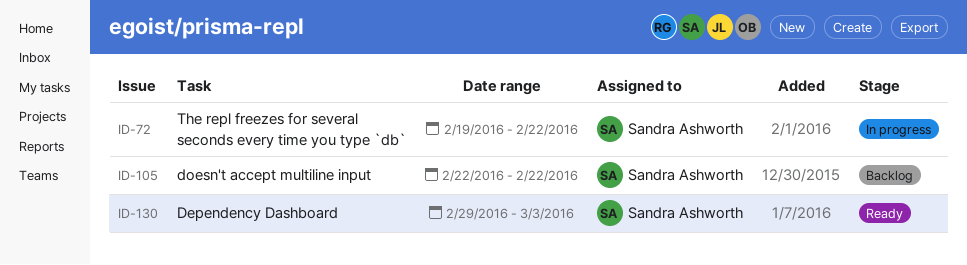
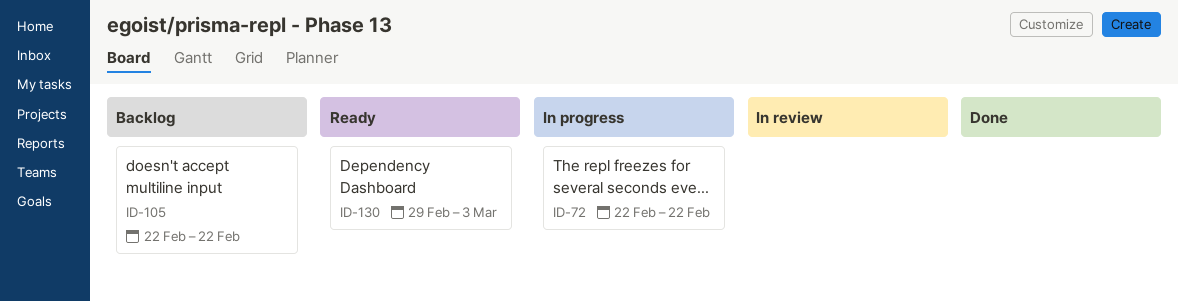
ID-72, start: Feb 19 -> Feb 22

